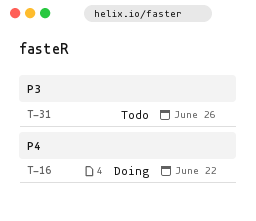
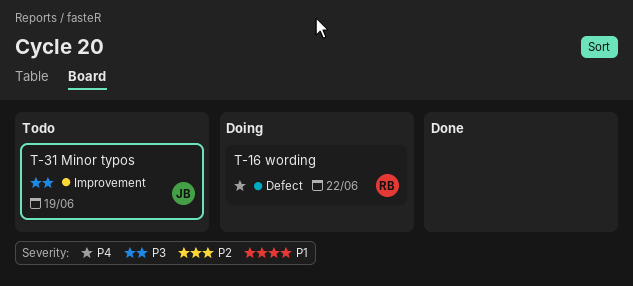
T-31, due: Jun 26 -> Jun 19

